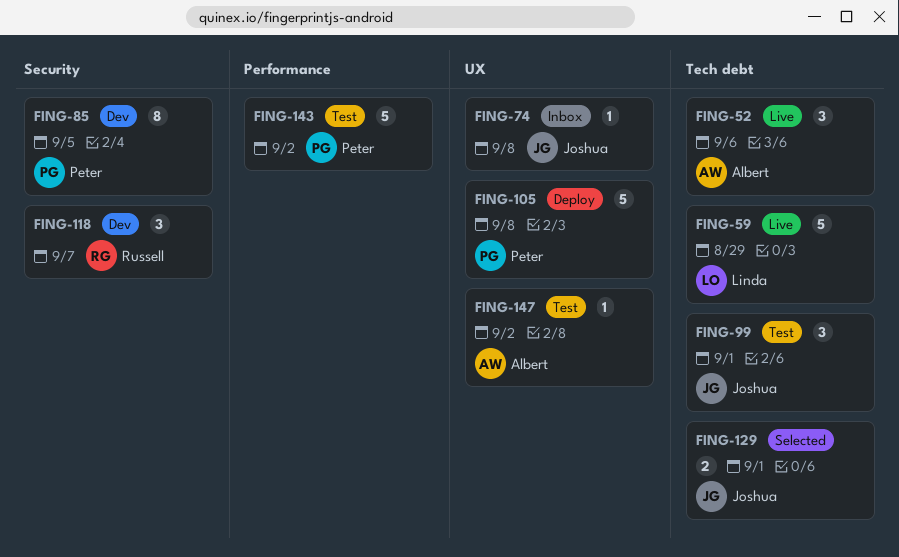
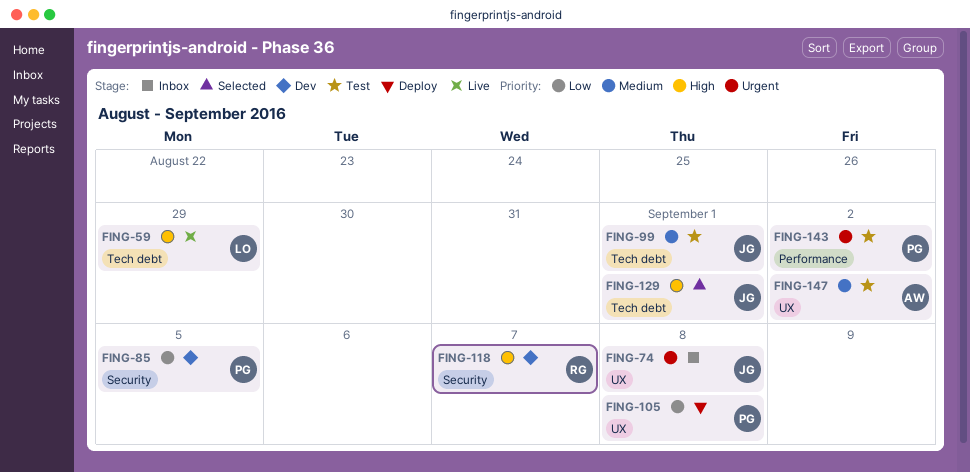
FING-52: present -> none

